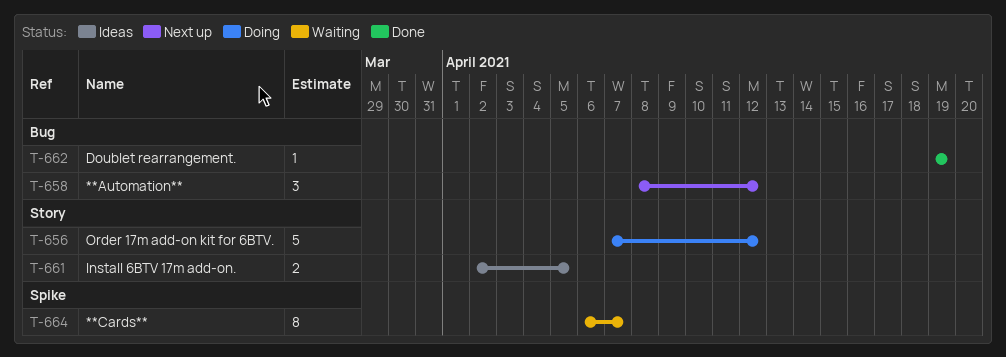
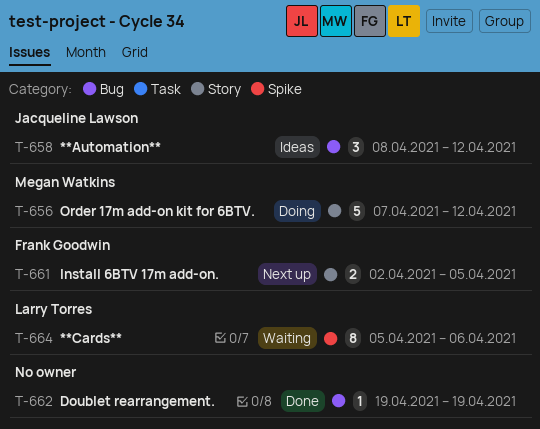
T-658, status: Next up -> Ideas
T-661, status: Ideas -> Next up
T-664, start: Apr 6 -> Apr 5
T-664, due: Apr 7 -> Apr 6

